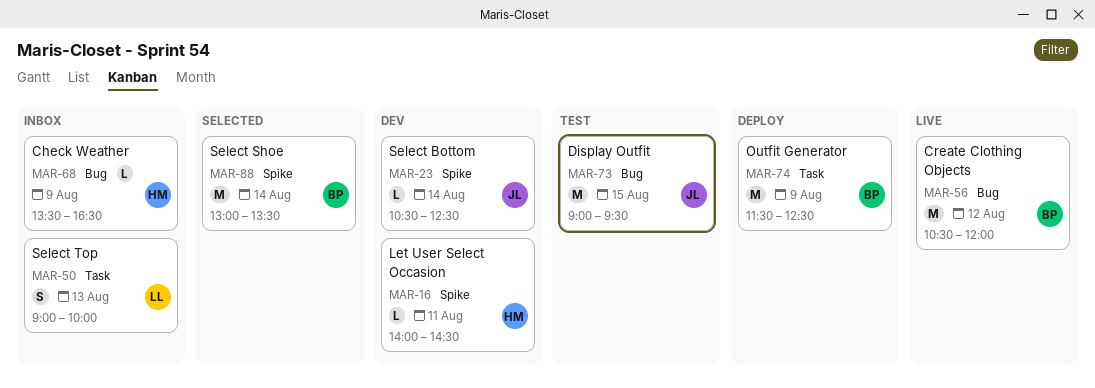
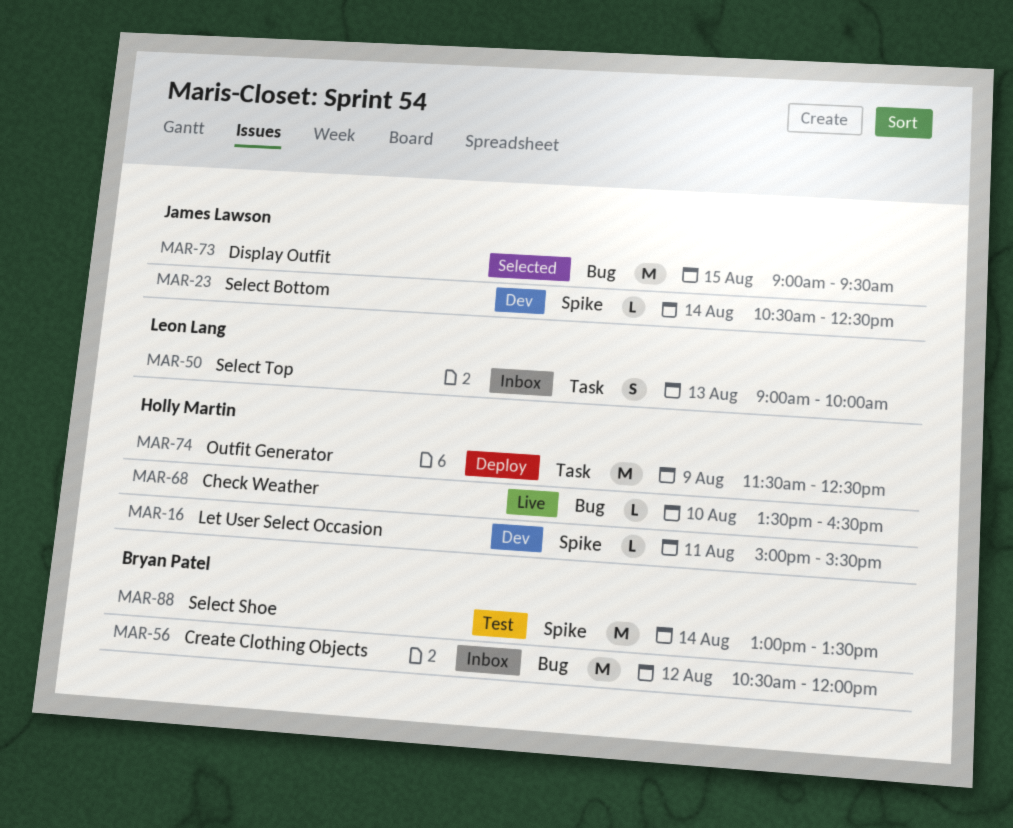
MAR-16, begins: 14:00 -> 15:00
MAR-16, ends: 14:30 -> 15:30
MAR-56, status: Live -> Inbox
MAR-68, status: Inbox -> Live
MAR-68, day: Aug 9 -> Aug 10
MAR-73, status: Test -> Selected
MAR-74, owner: Bryan Patel -> Holly Martin
MAR-88, status: Selected -> Test

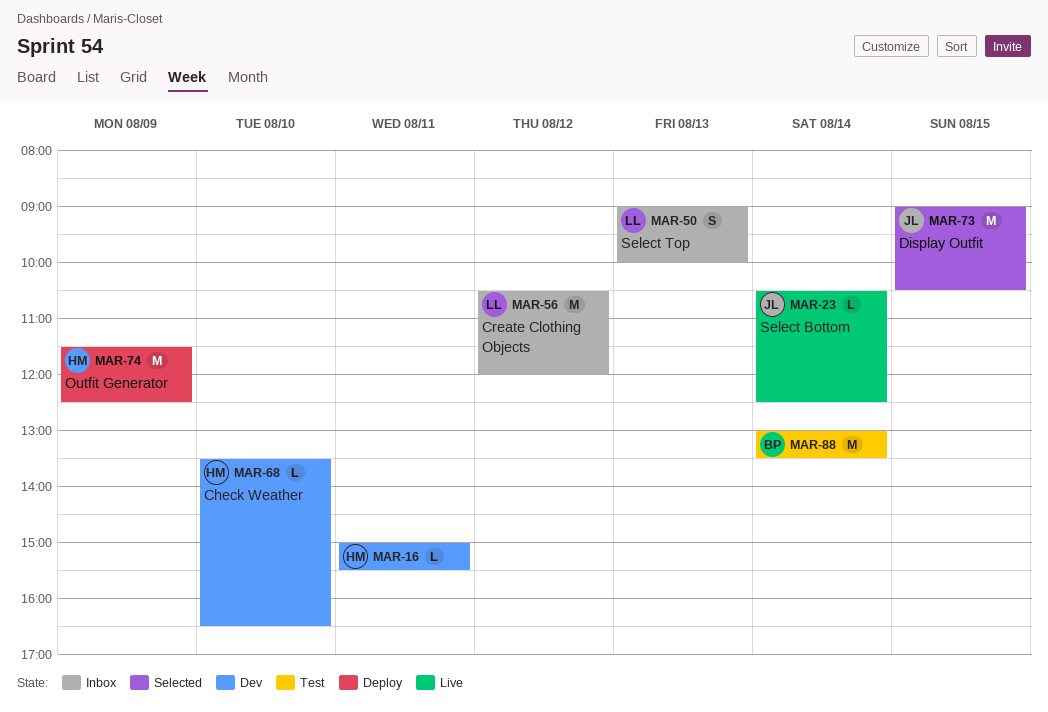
MAR-23, status: Dev -> Live
MAR-56, owner: Bryan Patel -> Leon Lang
MAR-68, status: Live -> Dev
MAR-73, ends: 09:30 -> 10:30

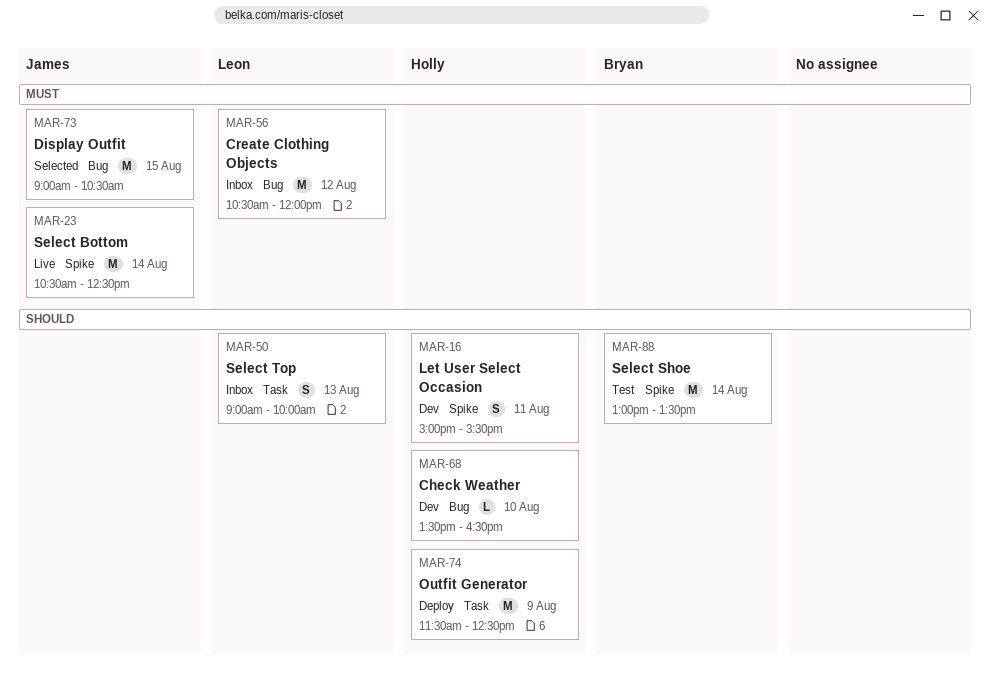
MAR-16, estimate: L -> S
MAR-23, estimate: L -> M

